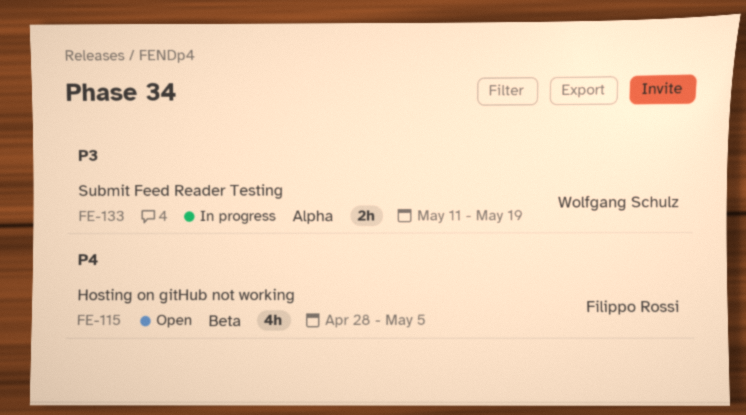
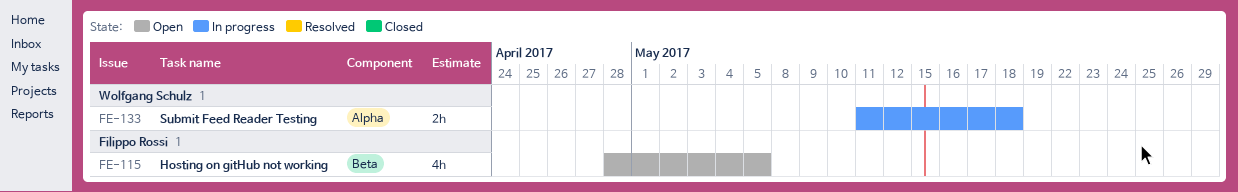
FE-133, due: May 19 -> May 18

